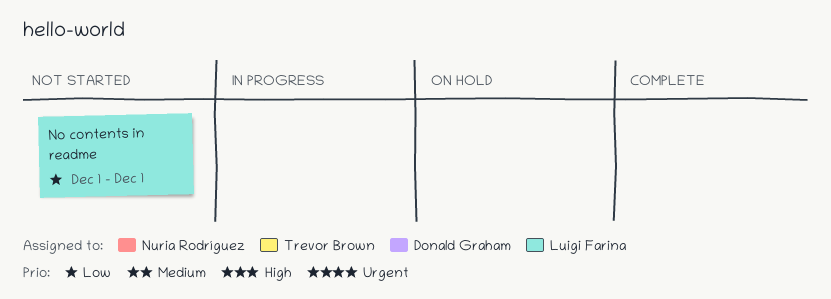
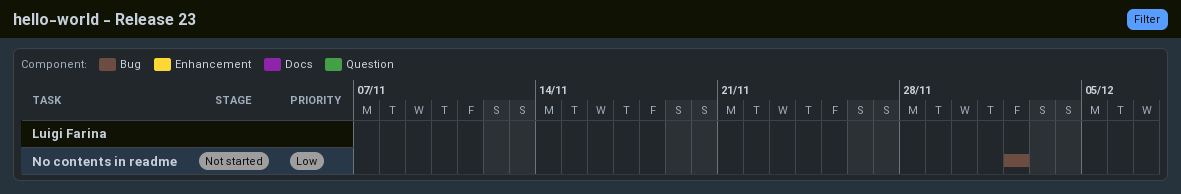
No contents in readme, start: Dec 1 -> Dec 2
No contents in readme, due: Dec 1 -> Dec 2

